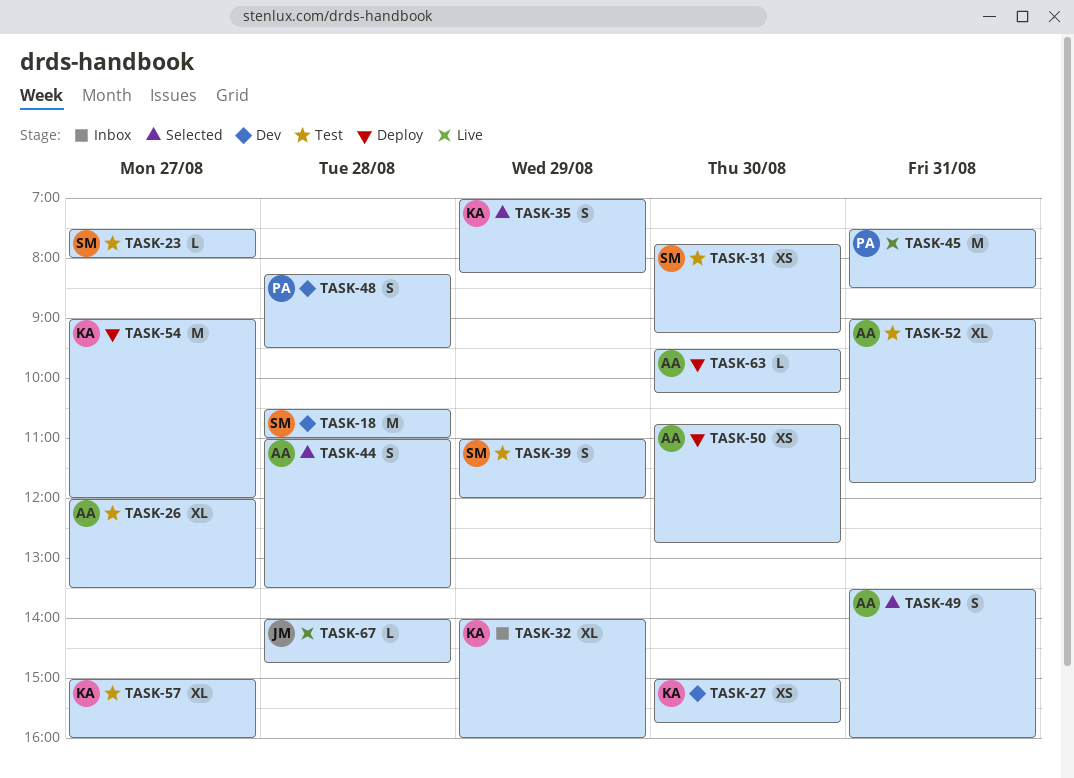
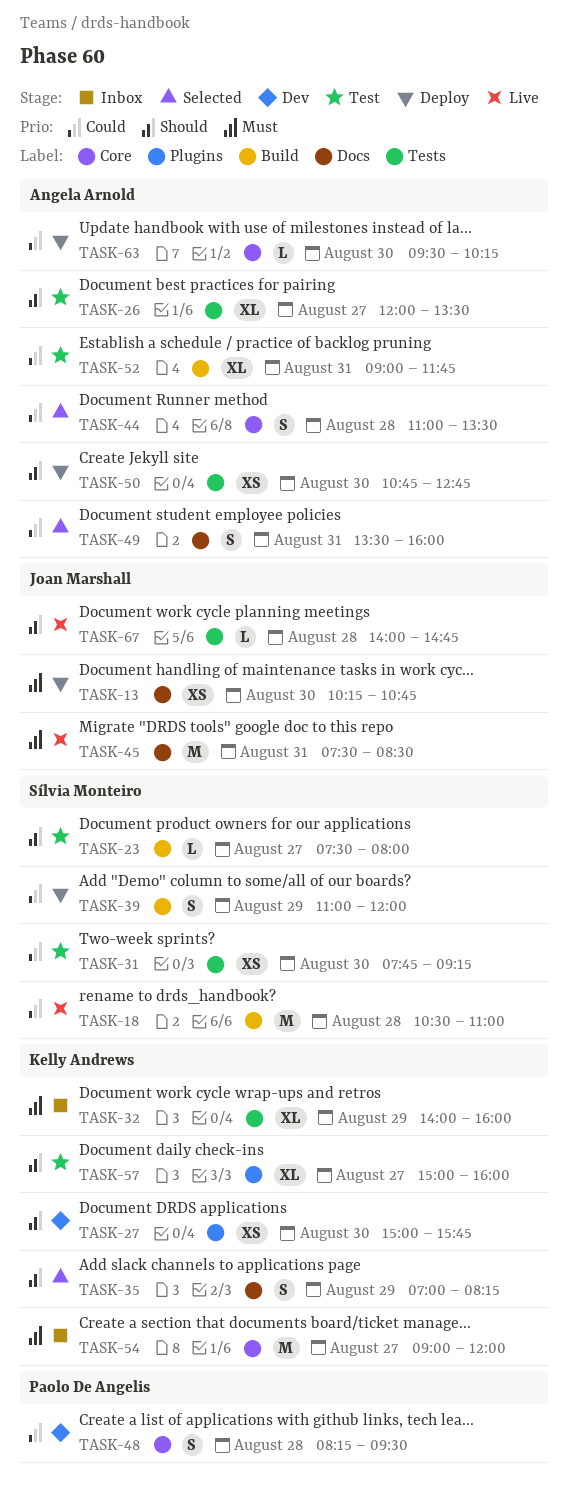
TASK-13: none -> present
TASK-18, status: Dev -> Live
TASK-39, status: Test -> Deploy
TASK-45, owner: Paolo De Angelis -> Joan Marshall
TASK-54, status: Deploy -> Inbox

